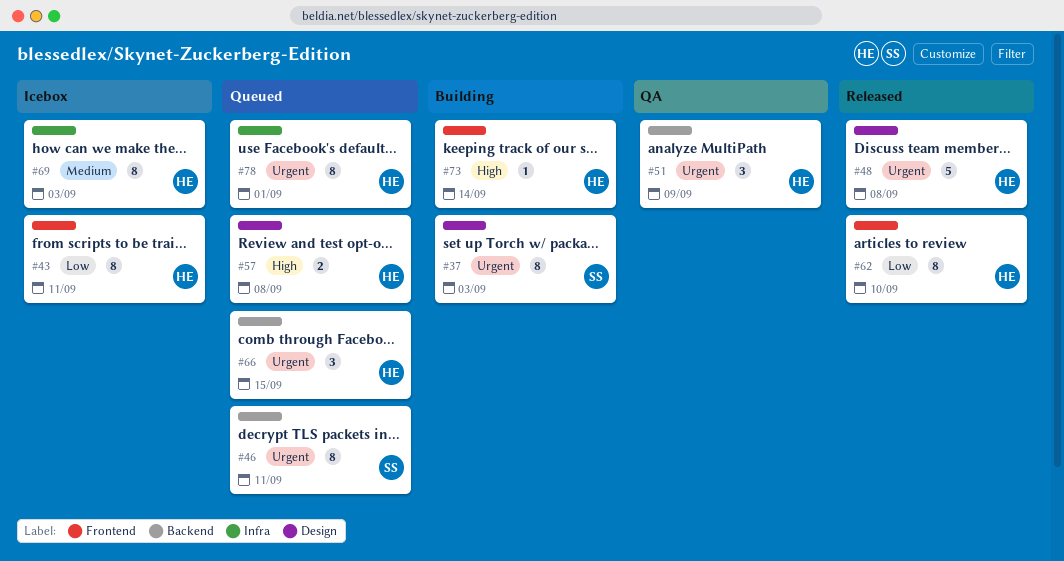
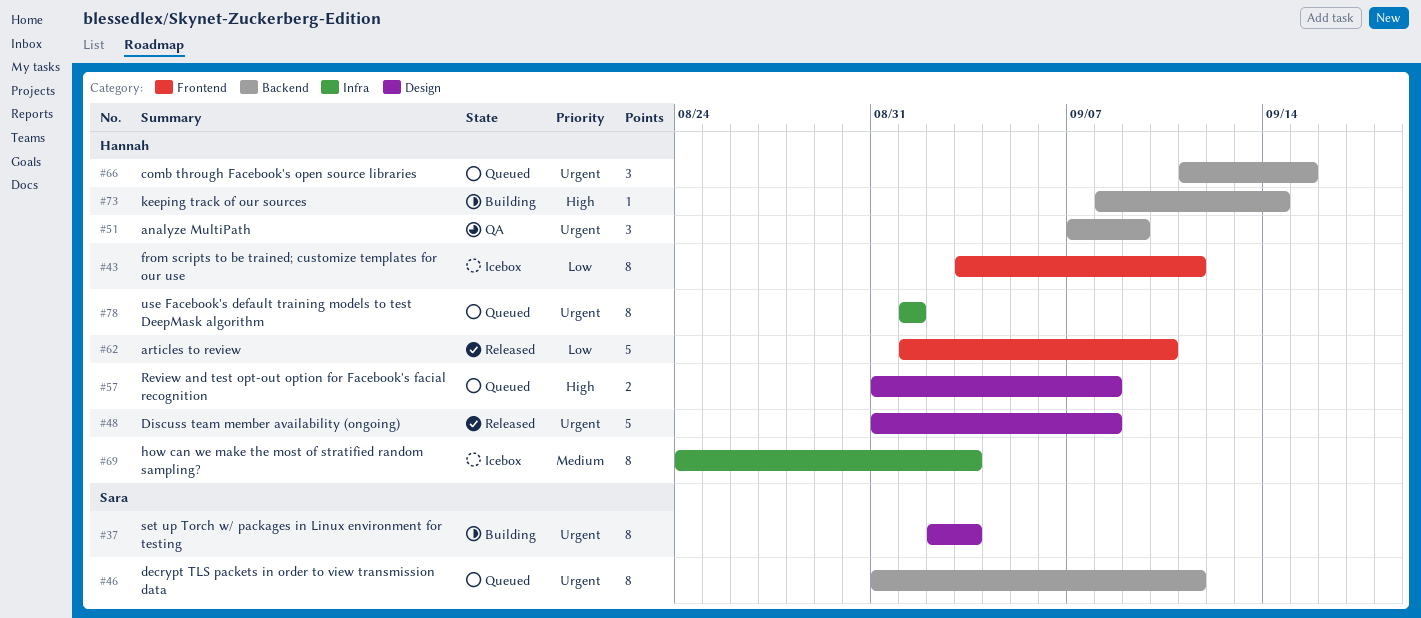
#62, estimate: 8 -> 5
#73, label: Frontend -> Backend

